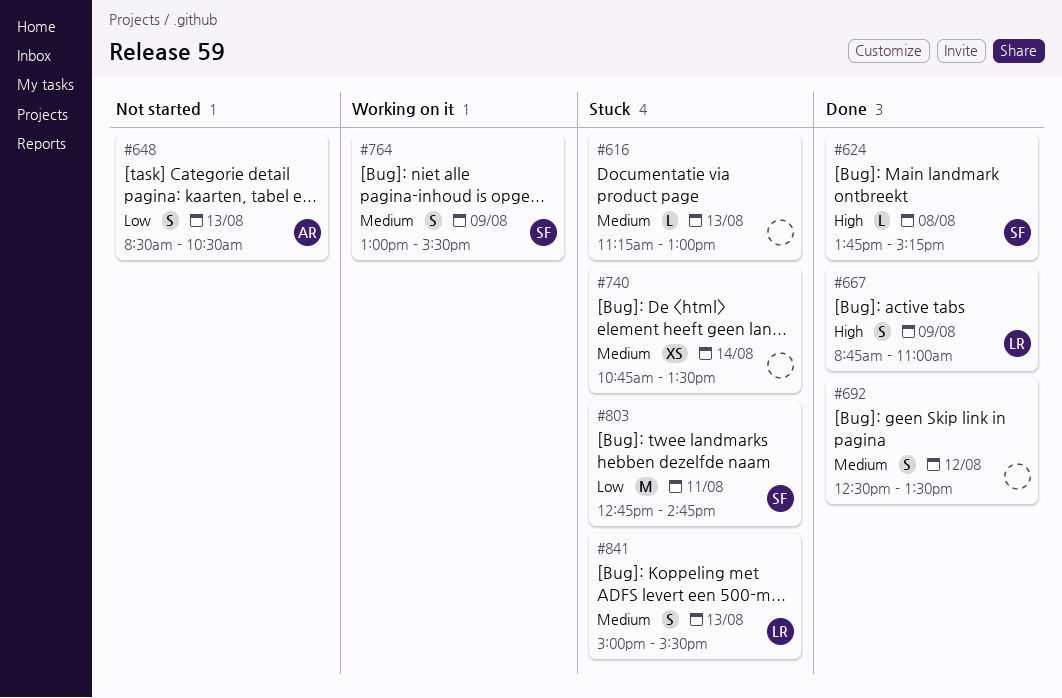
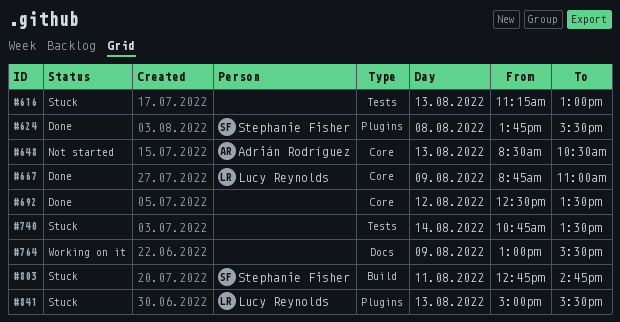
#624, ends: 15:15 -> 15:30
#764, owner: Stephanie Fisher -> none

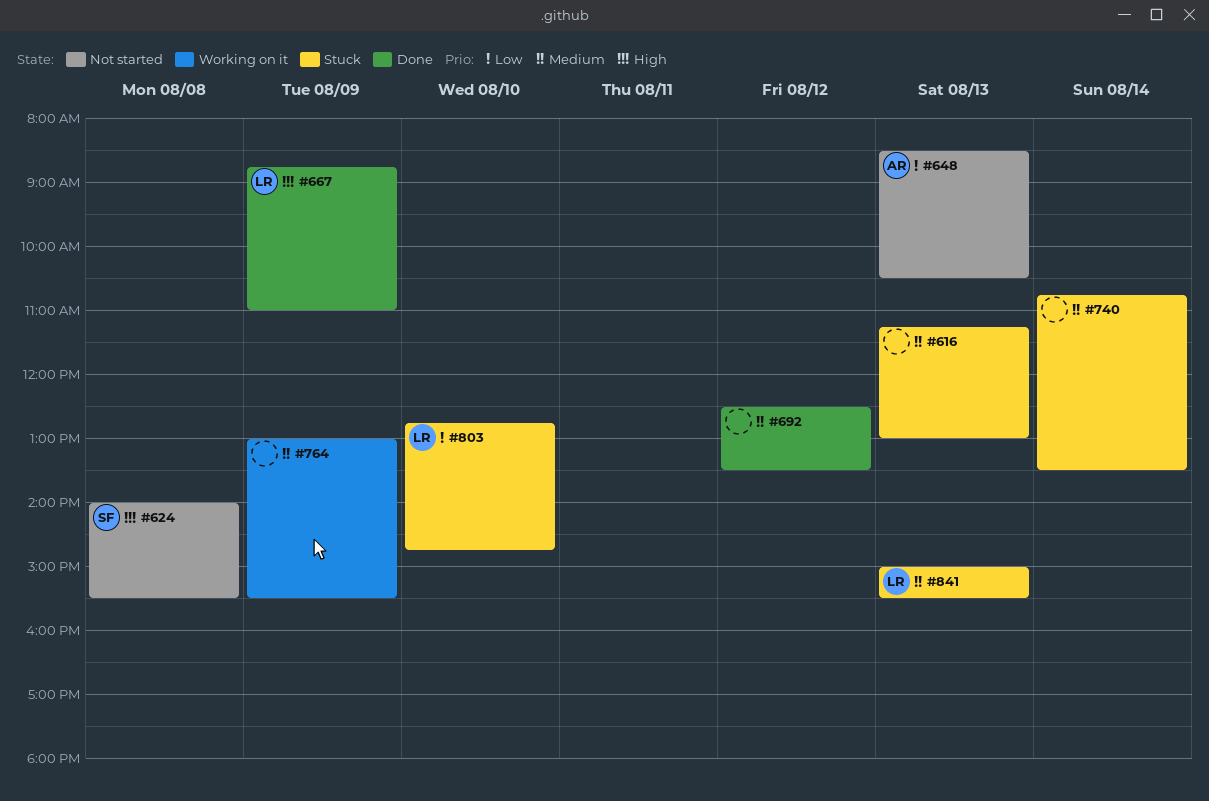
#624, status: Done -> Not started
#624, begins: 13:45 -> 14:00
#803, owner: Stephanie Fisher -> Lucy Reynolds
#803, day: Aug 11 -> Aug 10

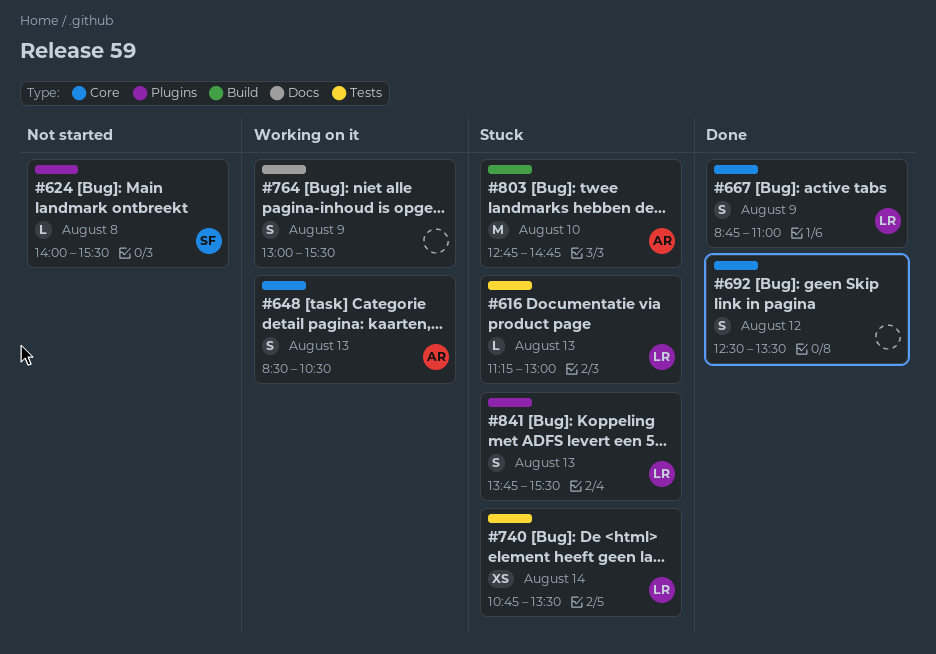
#616, owner: none -> LR
#648, status: Not started -> Working on it
#740, owner: none -> LR
#803, owner: LR -> AR
#841, begins: 15:00 -> 13:45

